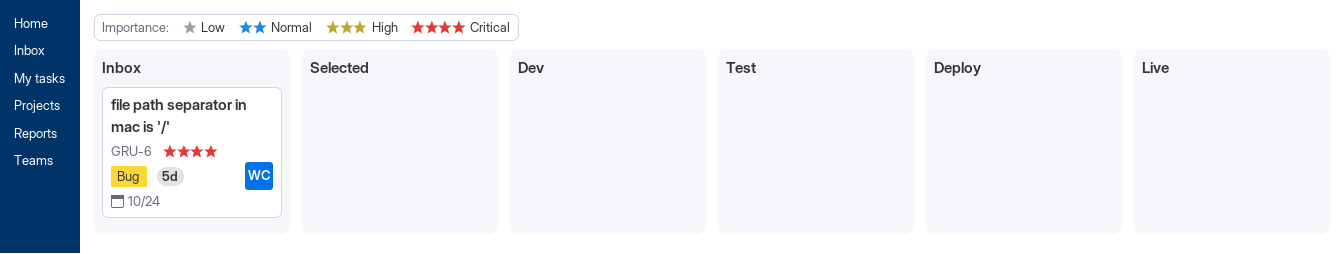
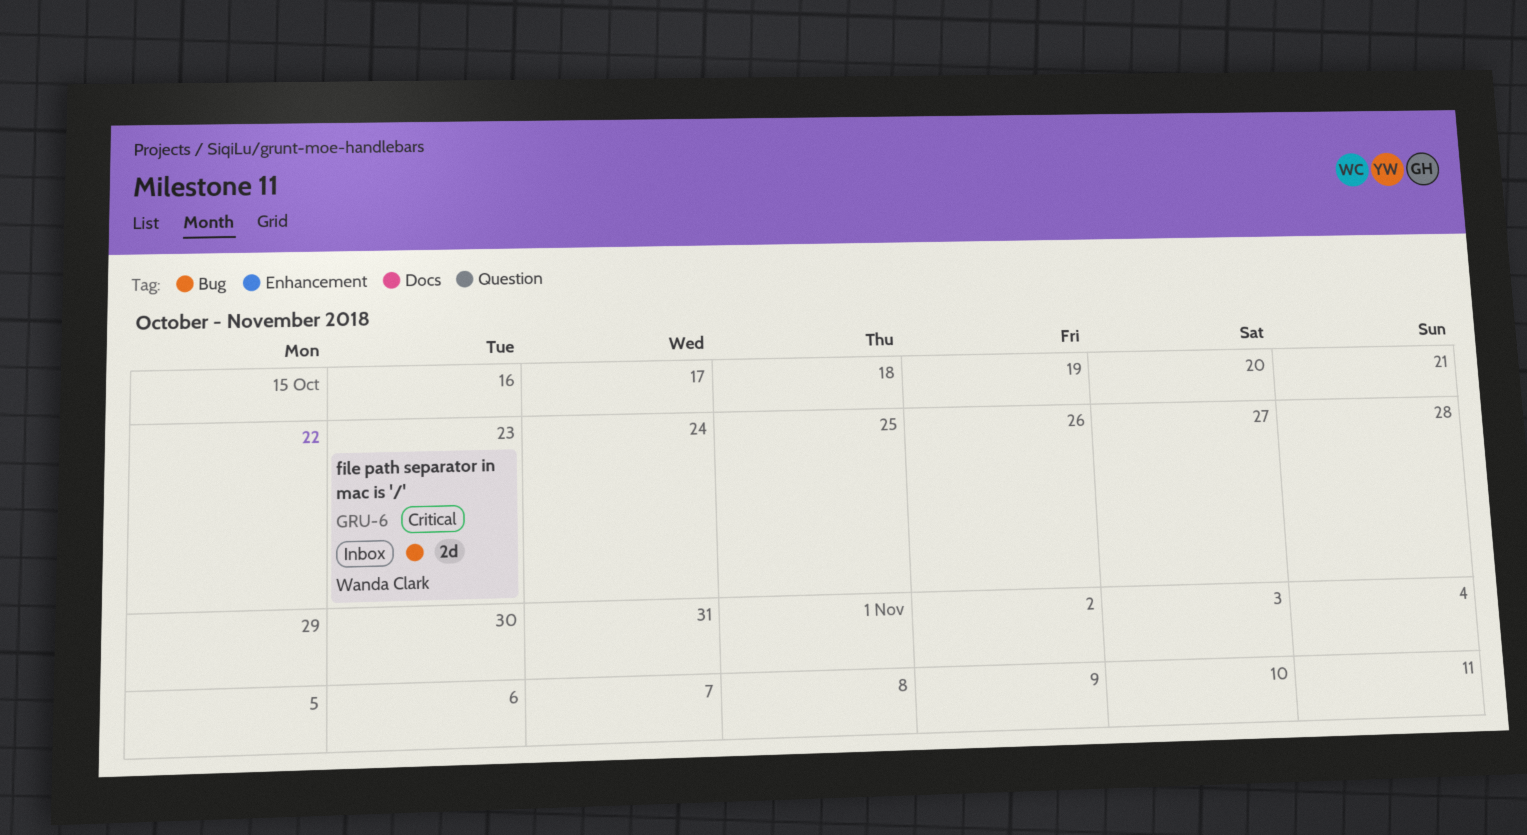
GRU-6, estimate: 5d -> 2d
GRU-6, due: Oct 24 -> Oct 23

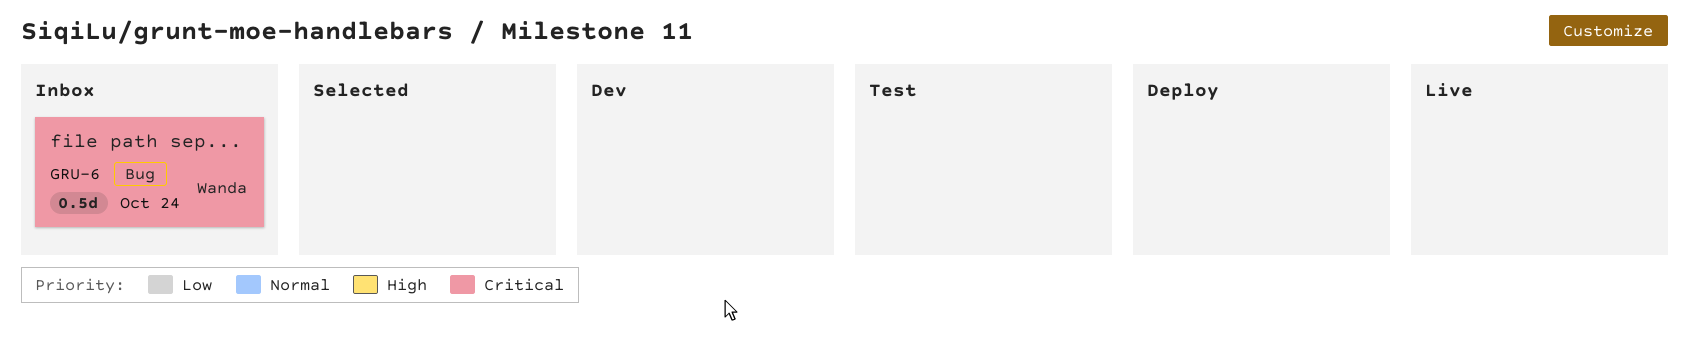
GRU-6, estimate: 2d -> 0.5d
GRU-6, due: Oct 23 -> Oct 24

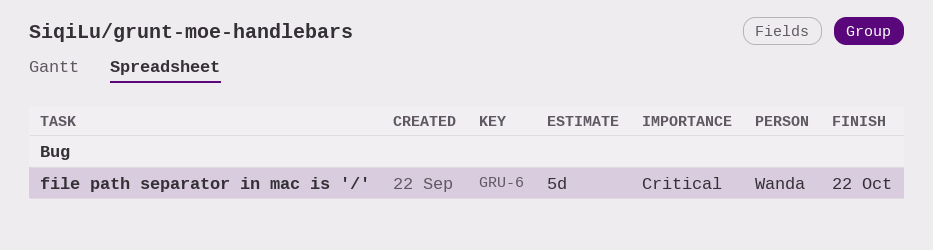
GRU-6, estimate: 0.5d -> 5d
GRU-6, due: Oct 24 -> Oct 22

